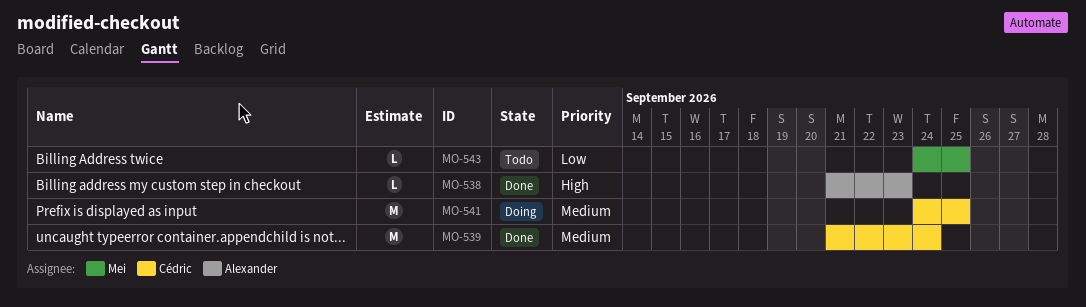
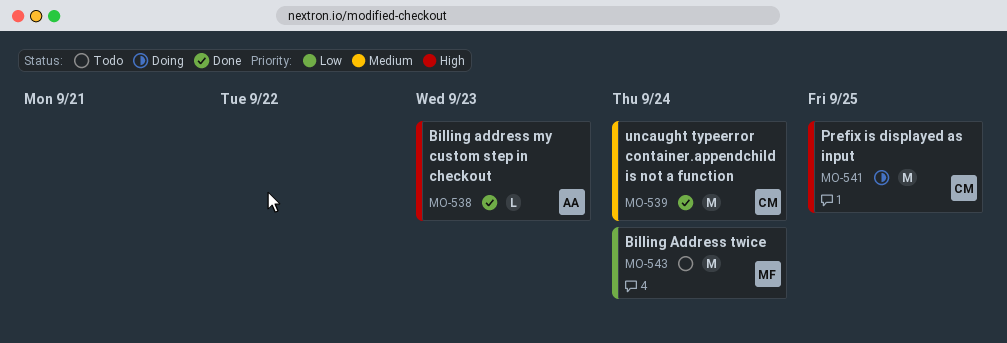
MO-541, priority: Medium -> High
MO-543, estimate: L -> M
MO-543, due: Sep 25 -> Sep 24

